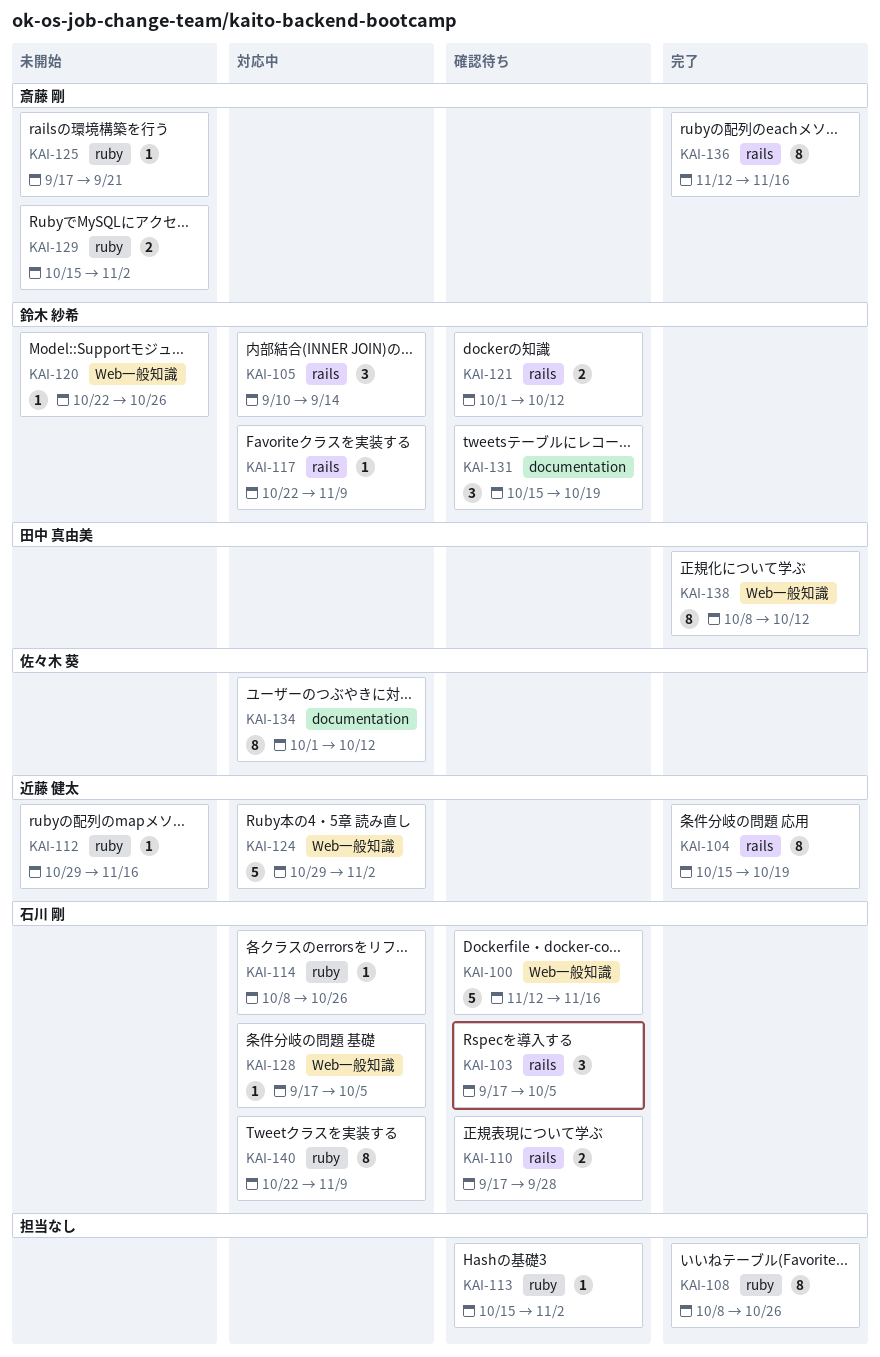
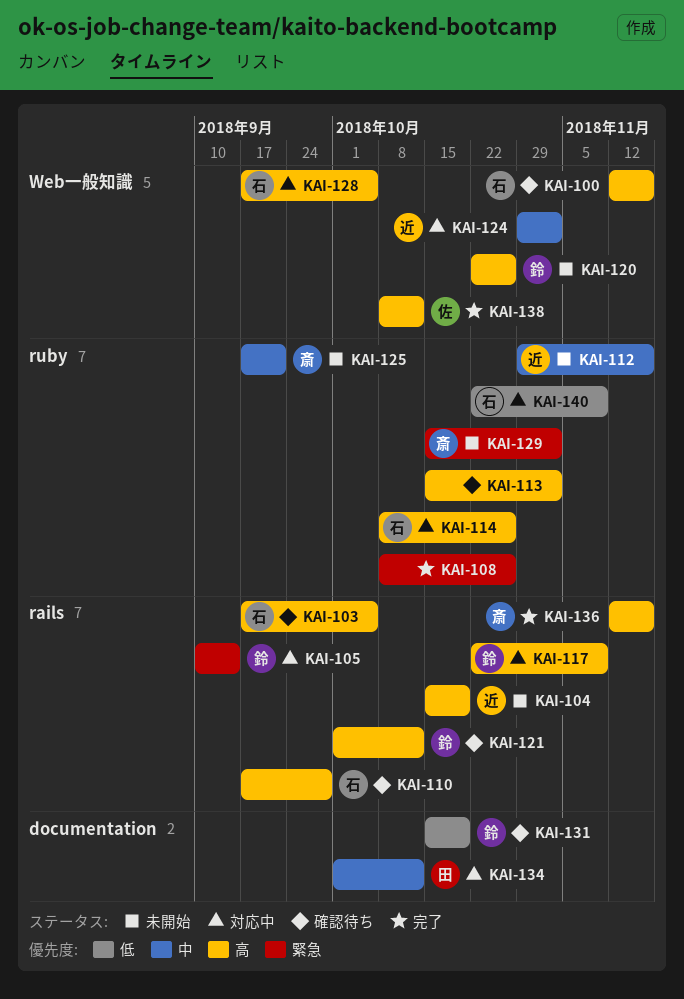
KAI-104, status: 完了 -> 未開始
KAI-134, owner: 佐々木 葵 -> 田中 真由美
KAI-138, owner: 田中 真由美 -> 佐々木 葵

